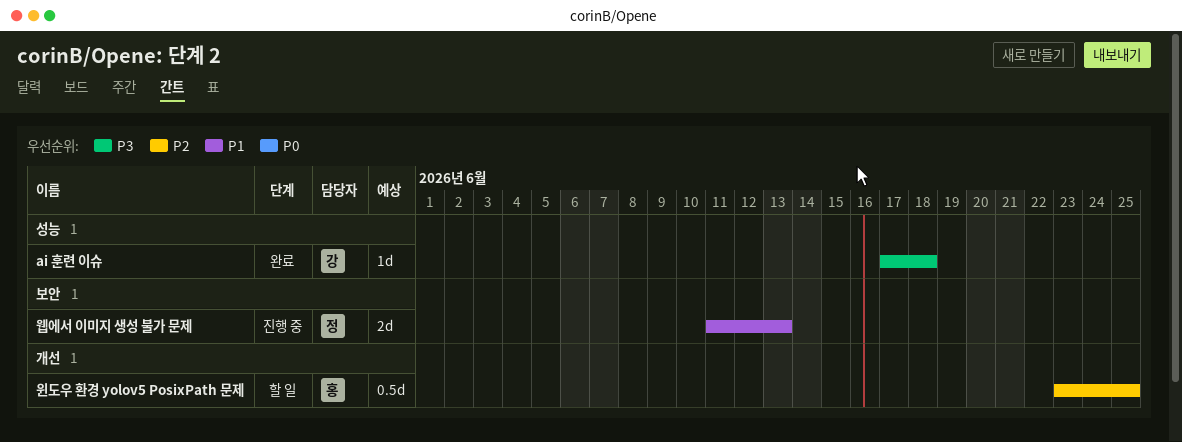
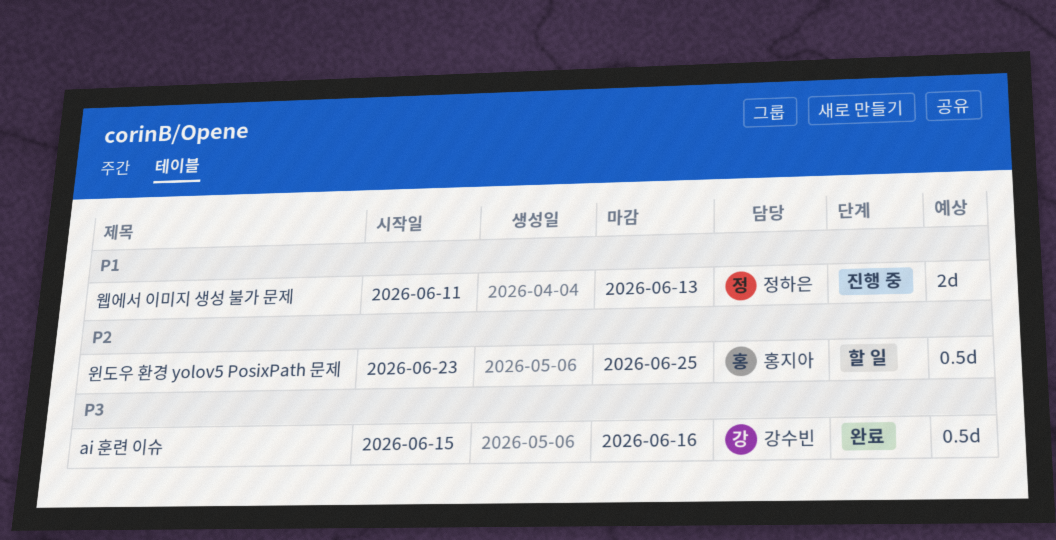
ai 훈련 이슈, estimate: 1d -> 0.5d
ai 훈련 이슈, start: Jun 17 -> Jun 15
ai 훈련 이슈, due: Jun 18 -> Jun 16

